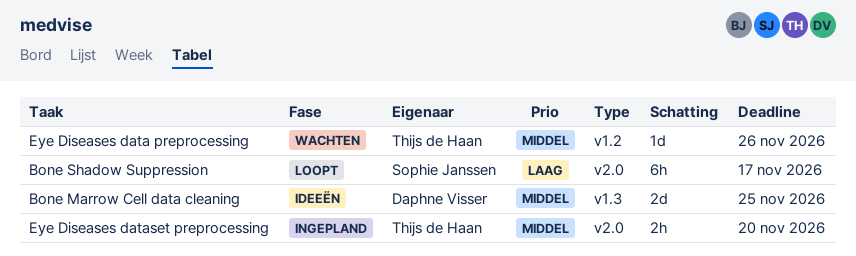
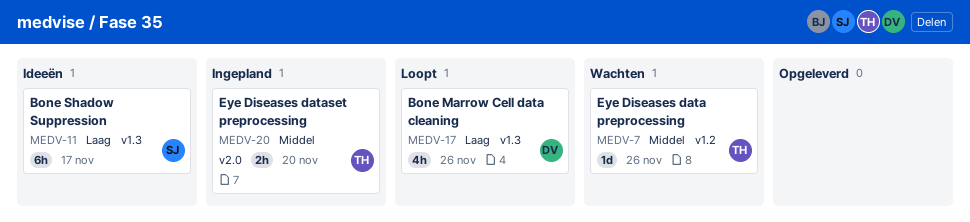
Bone Marrow Cell data cleaning, status: Ideeën -> Loopt
Bone Marrow Cell data cleaning, priority: Middel -> Laag
Bone Marrow Cell data cleaning, estimate: 2d -> 4h
Bone Marrow Cell data cleaning, due: Nov 25 -> Nov 26
Bone Shadow Suppression, status: Loopt -> Ideeën
Bone Shadow Suppression, label: v2.0 -> v1.3

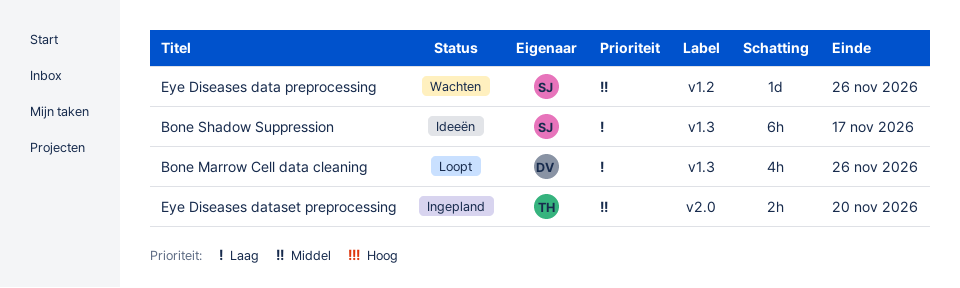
Eye Diseases data preprocessing, owner: TH -> SJ

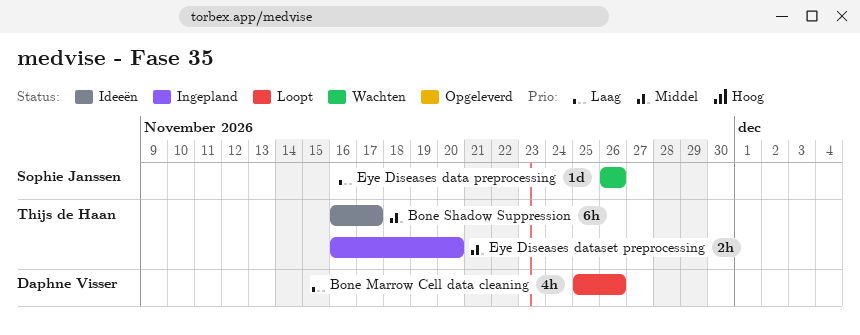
Bone Shadow Suppression, owner: Sophie Janssen -> Thijs de Haan
Bone Shadow Suppression, priority: Laag -> Middel
Eye Diseases data preprocessing, priority: Middel -> Laag

